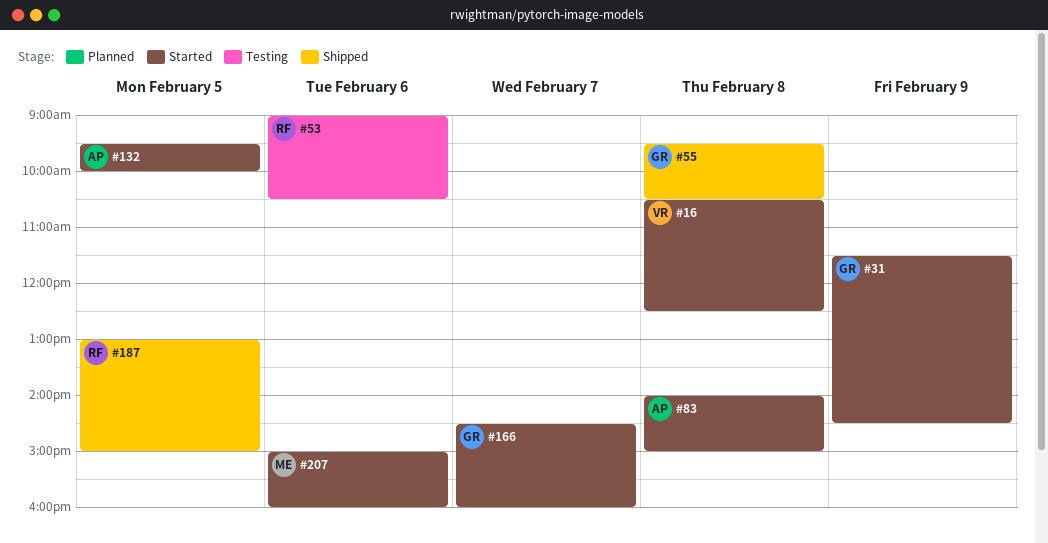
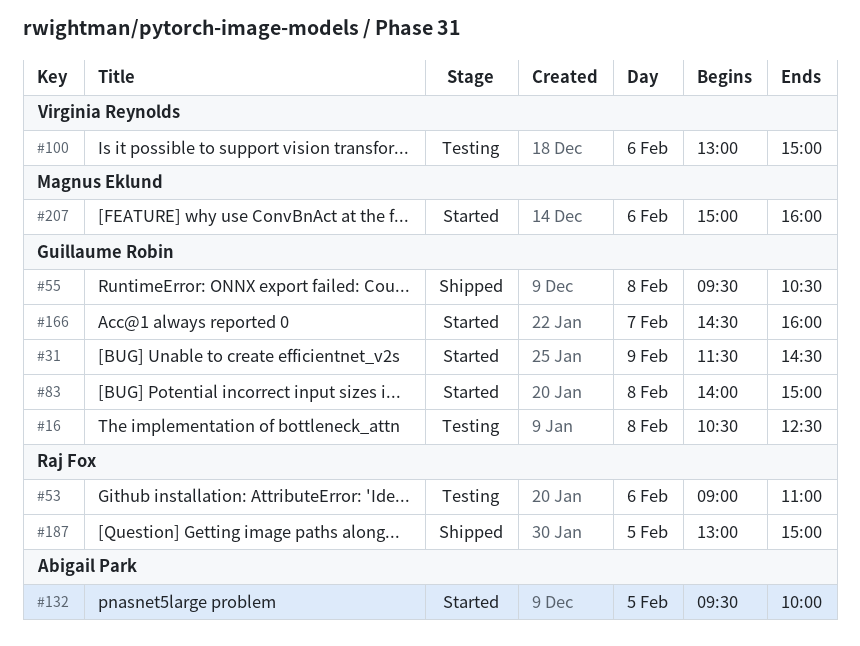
#16, status: Started -> Testing
#16, owner: Virginia Reynolds -> Guillaume Robin
#53, ends: 10:30 -> 11:00
#83, owner: Abigail Park -> Guillaume Robin
#100: none -> present

